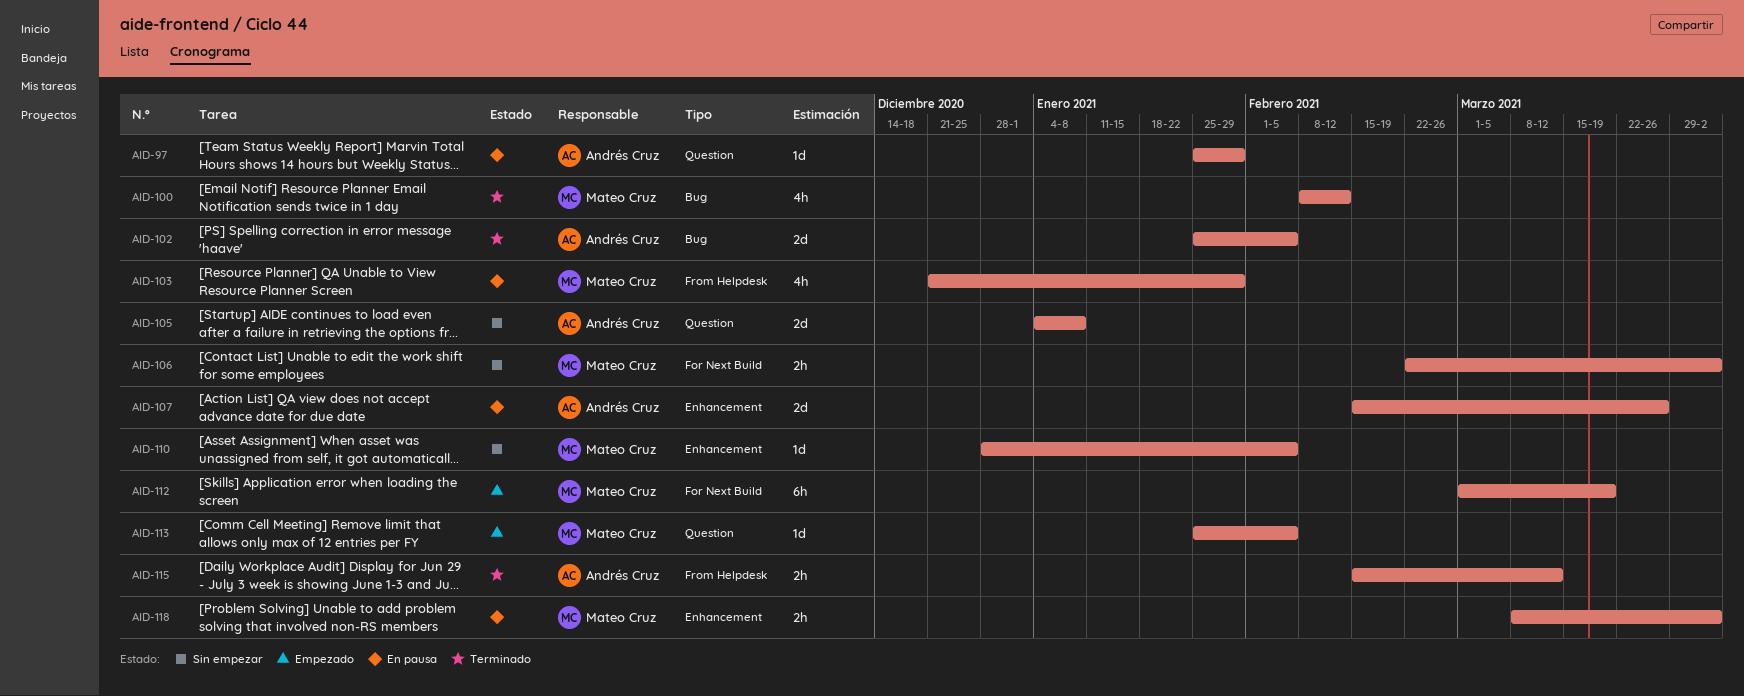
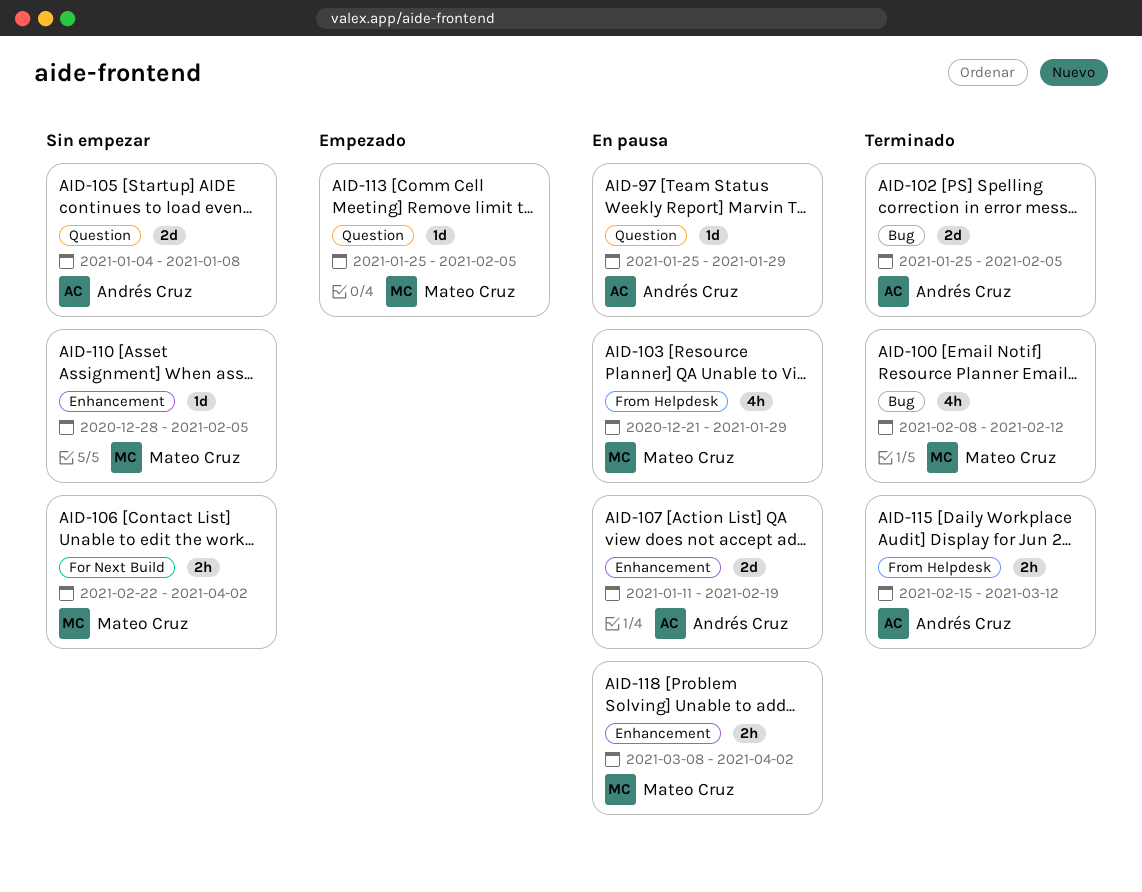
AID-107, start: Feb 15 -> Jan 11
AID-107, due: Mar 26 -> Feb 19
AID-112: present -> none

